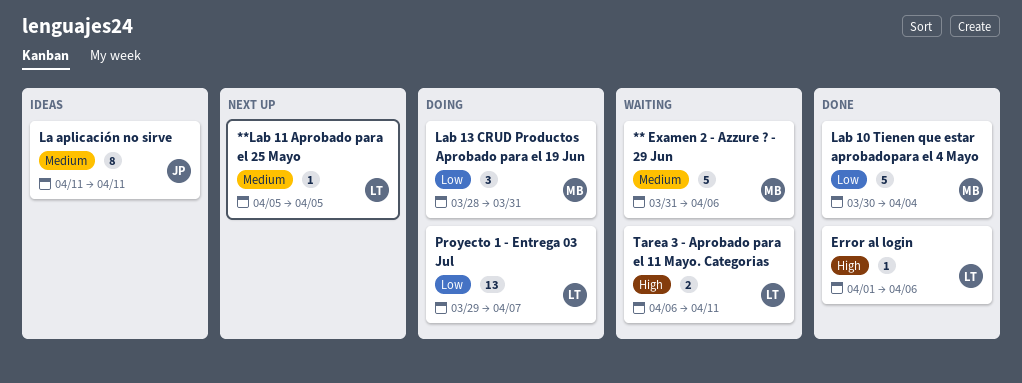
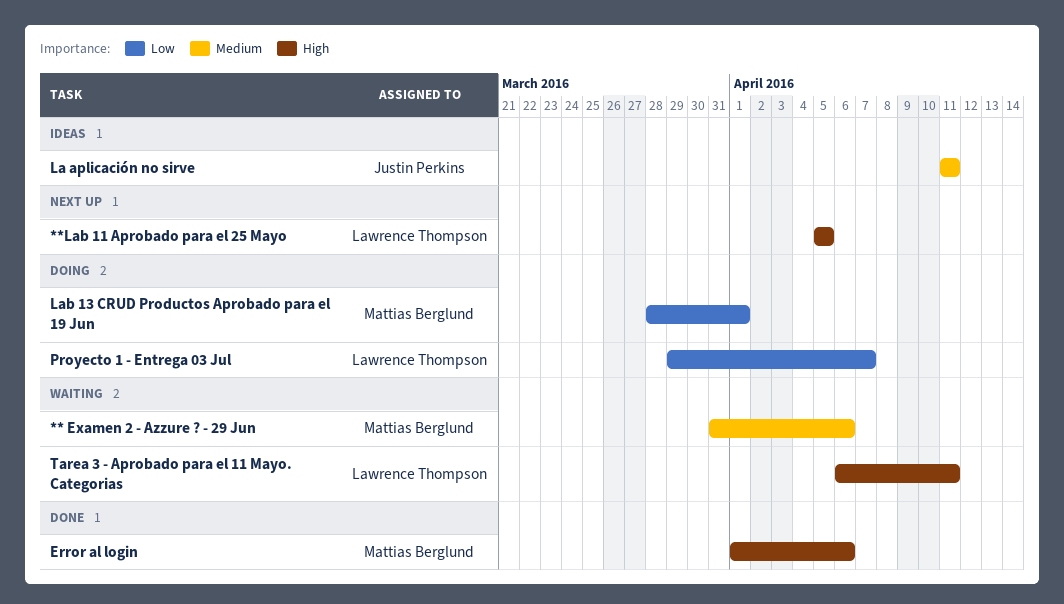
**Lab 11 Aprobado para el 25 Mayo, priority: Medium -> High
Error al login, owner: Lawrence Thompson -> Mattias Berglund
Lab 10 Tienen que estar aprobadopara el 4 Mayo: present -> none
Lab 13 CRUD Productos Aprobado para el 19 Jun, due: Mar 31 -> Apr 1

